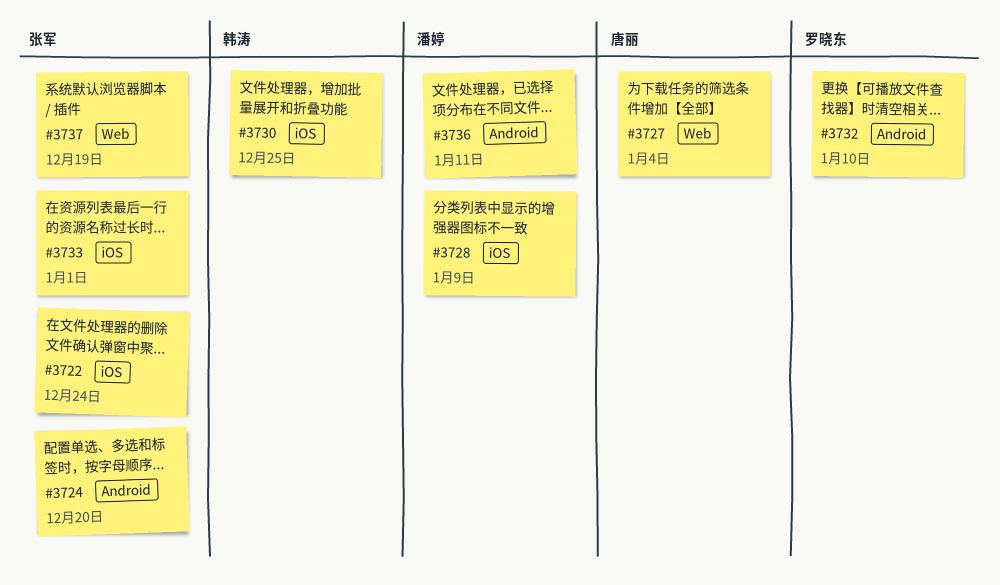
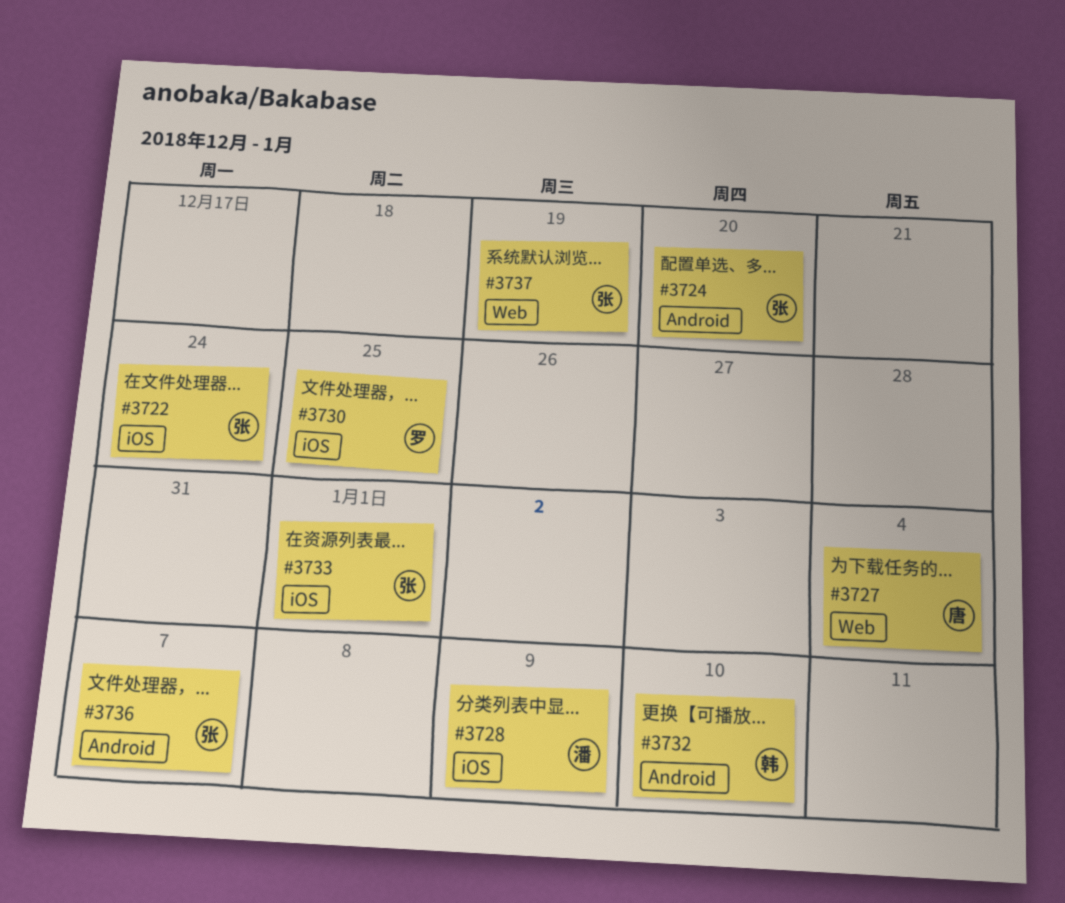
#3730, owner: 韩涛 -> 罗晓东
#3732, owner: 罗晓东 -> 韩涛
#3736, owner: 潘婷 -> 张军
#3736, due: Jan 11 -> Jan 7

